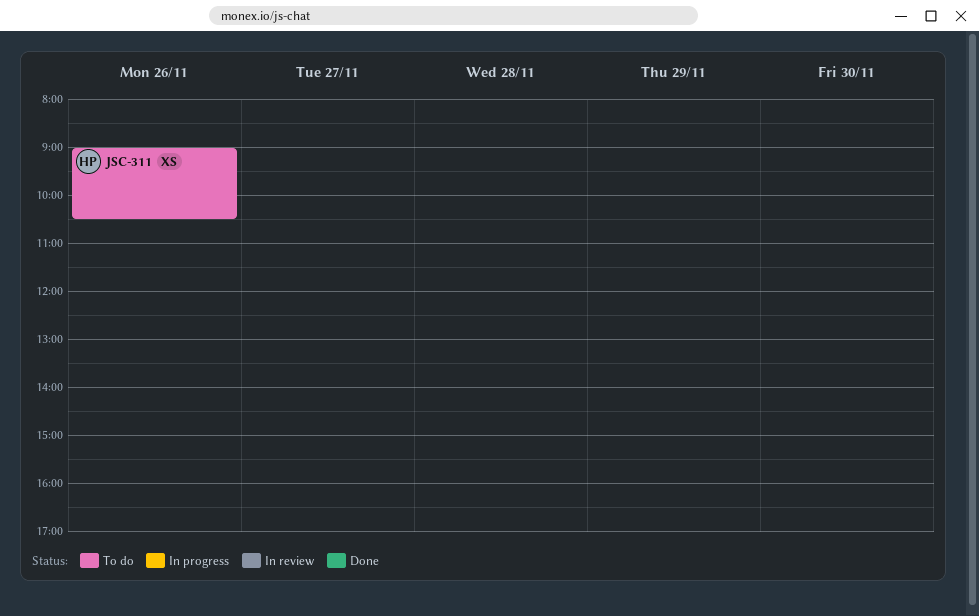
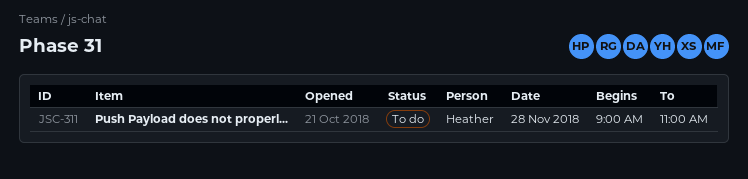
JSC-311, day: Nov 26 -> Nov 28
JSC-311, ends: 10:30 -> 11:00

